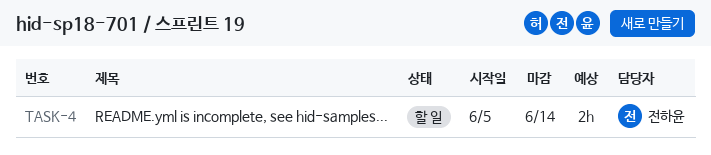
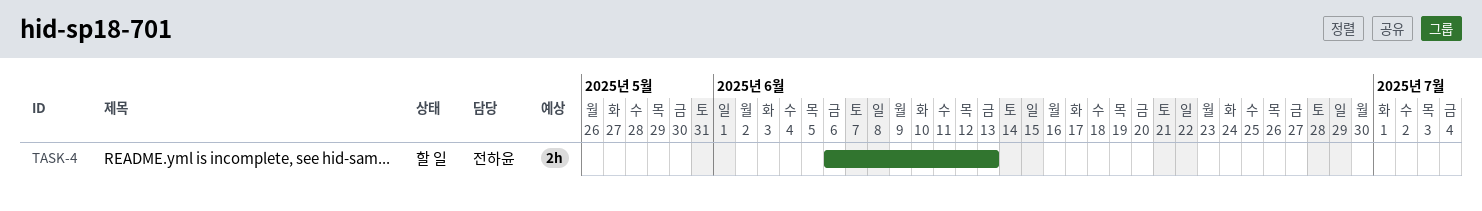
TASK-4, start: Jun 5 -> Jun 6
TASK-4, due: Jun 14 -> Jun 13

